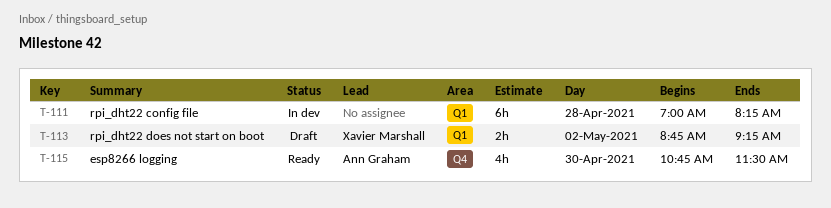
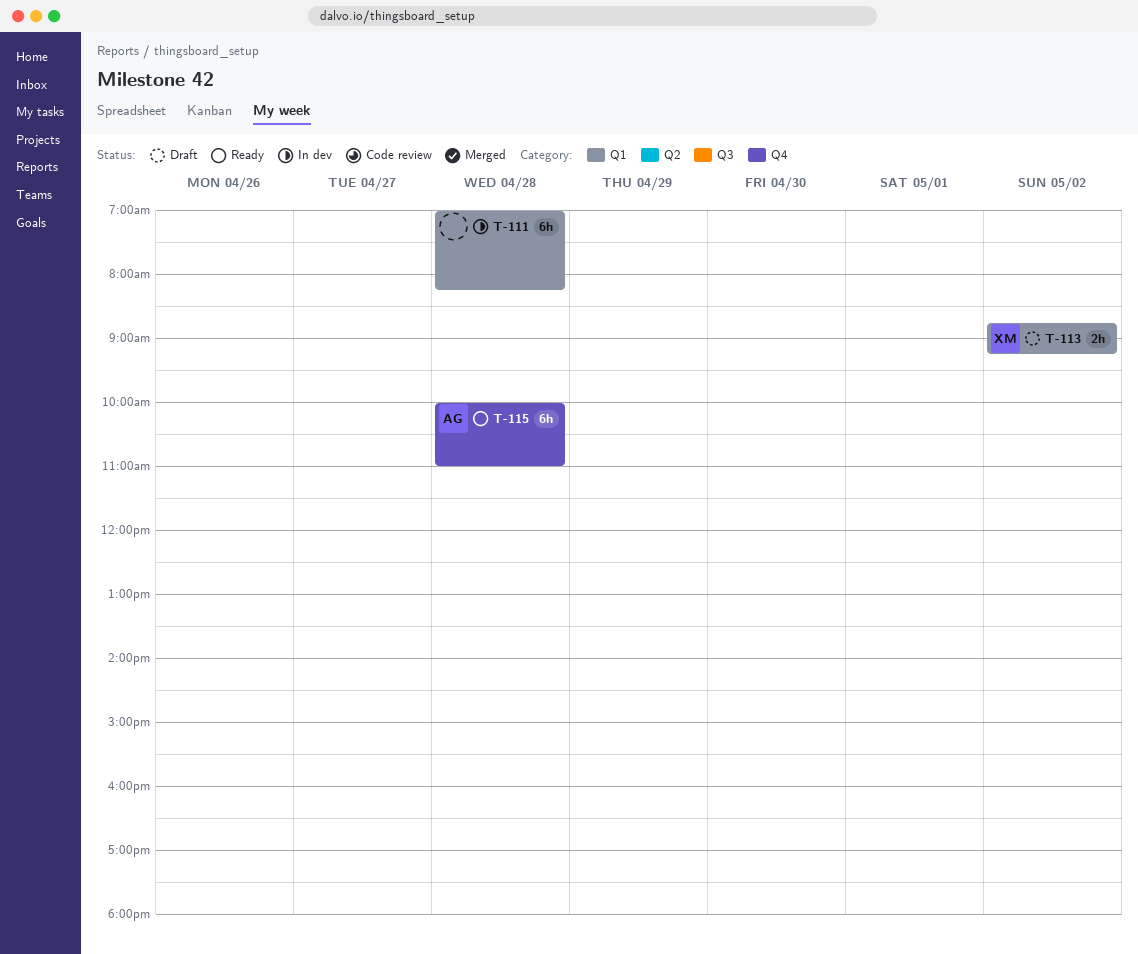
T-115, estimate: 4h -> 6h
T-115, day: Apr 30 -> Apr 28
T-115, begins: 10:45 -> 10:00
T-115, ends: 11:30 -> 11:00

